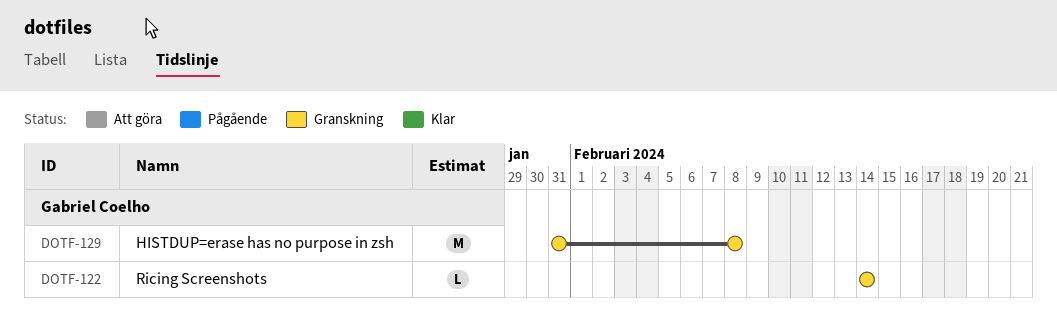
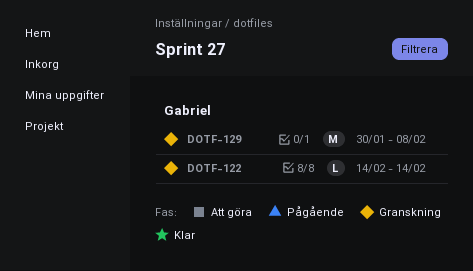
DOTF-129, start: Jan 31 -> Jan 30

